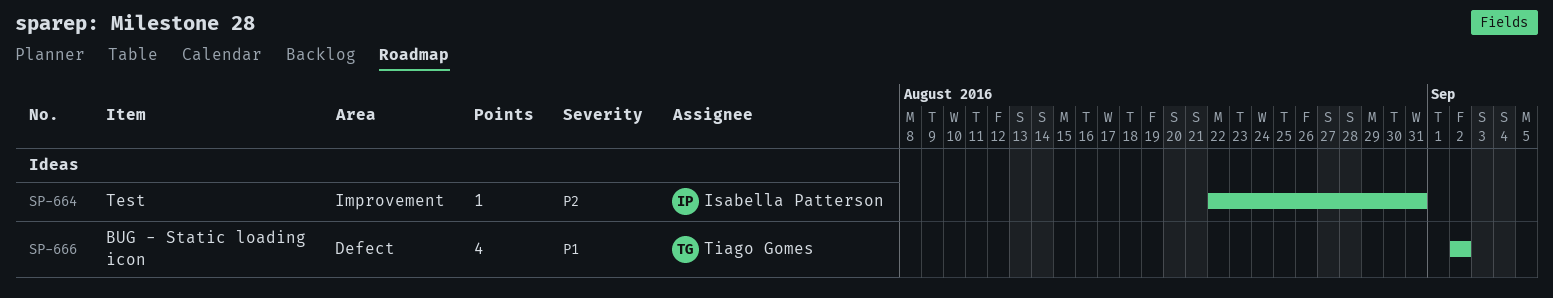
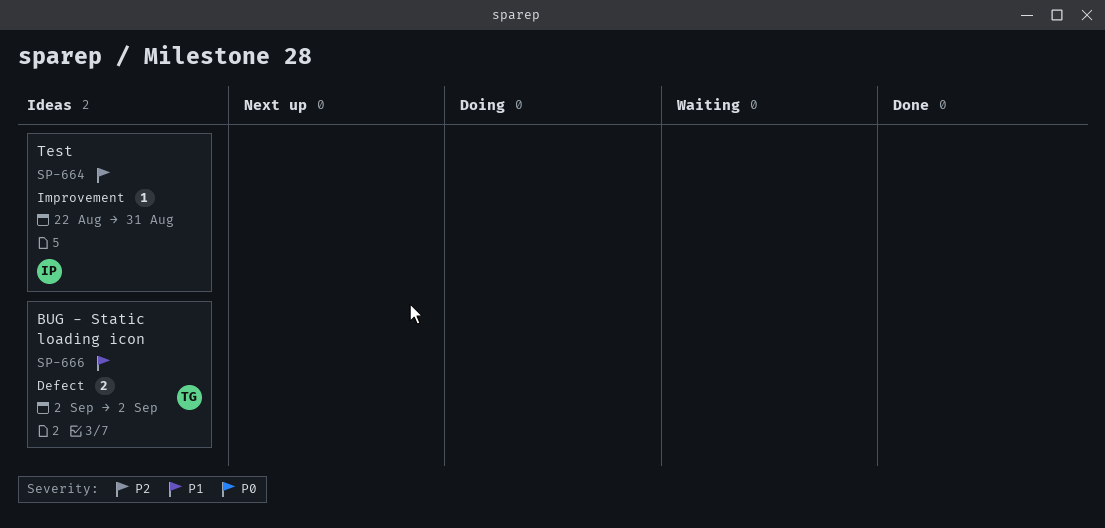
SP-666, estimate: 4 -> 2

